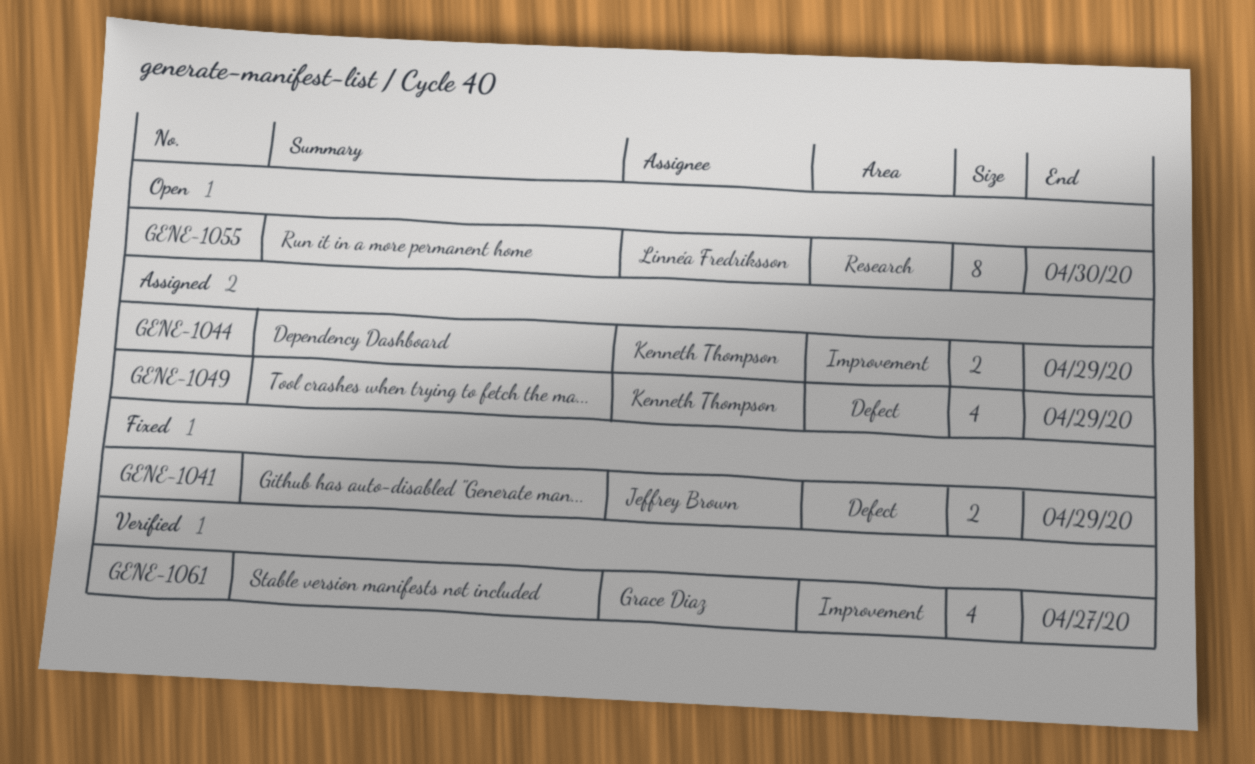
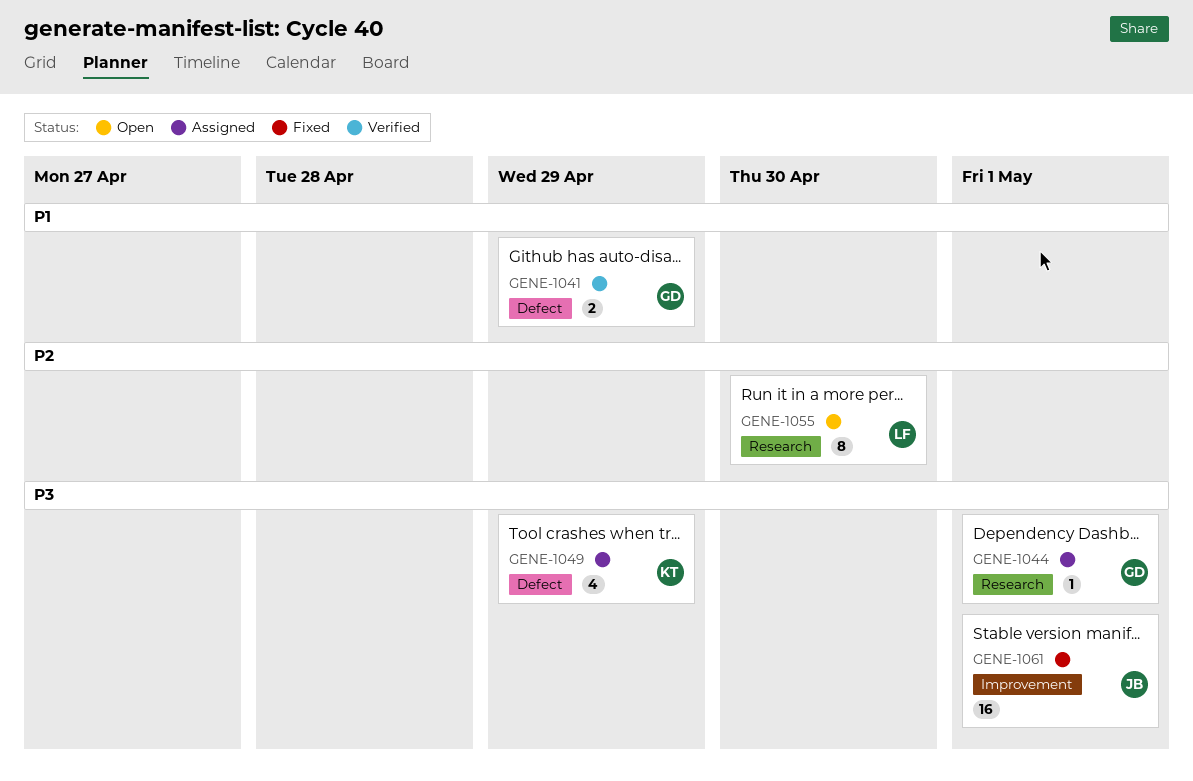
GENE-1041, status: Fixed -> Verified
GENE-1041, owner: Jeffrey Brown -> Grace Diaz
GENE-1044, owner: Kenneth Thompson -> Grace Diaz
GENE-1044, label: Improvement -> Research
GENE-1044, estimate: 2 -> 1
GENE-1044, due: Apr 29 -> May 1
GENE-1061, status: Verified -> Fixed
GENE-1061, owner: Grace Diaz -> Jeffrey Brown
GENE-1061, estimate: 4 -> 16
GENE-1061, due: Apr 27 -> May 1

